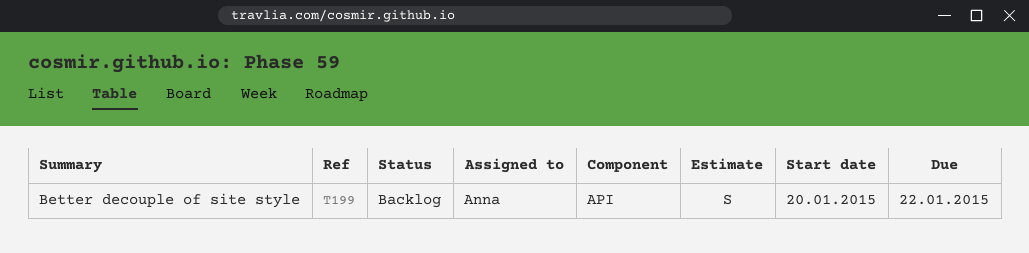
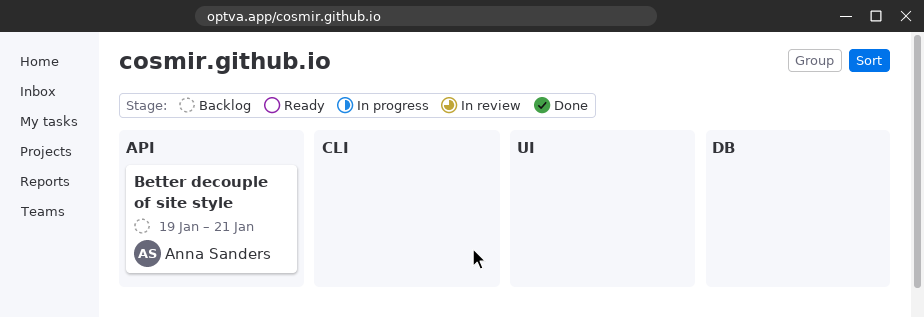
Better decouple of site style, start: Jan 20 -> Jan 19
Better decouple of site style, due: Jan 22 -> Jan 21

